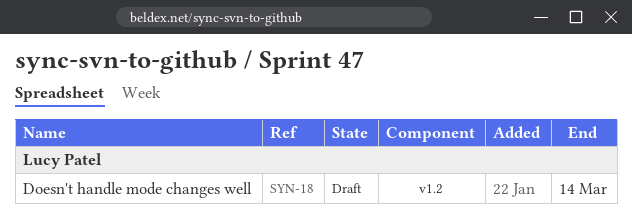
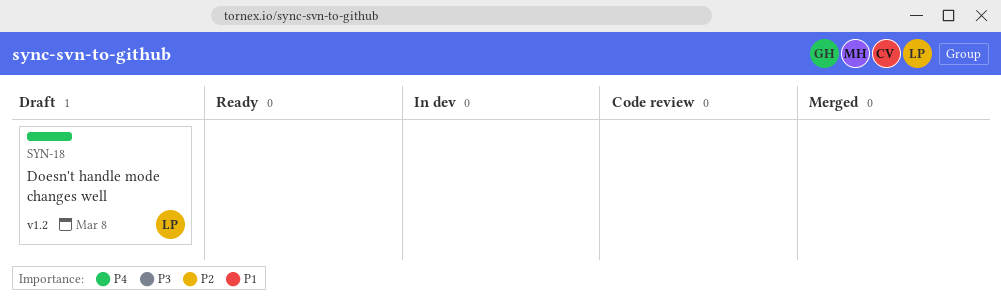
SYN-18, due: Mar 14 -> Mar 8

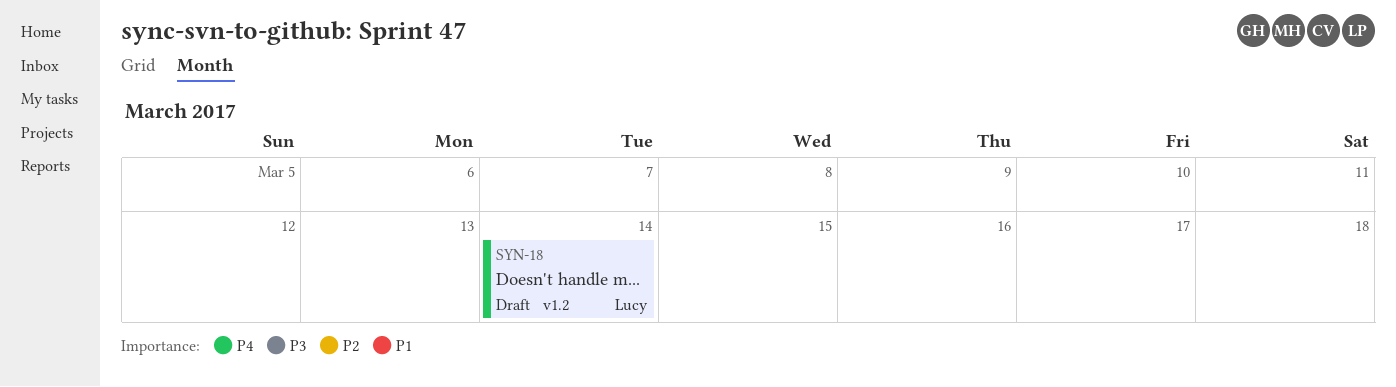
SYN-18, due: Mar 8 -> Mar 14

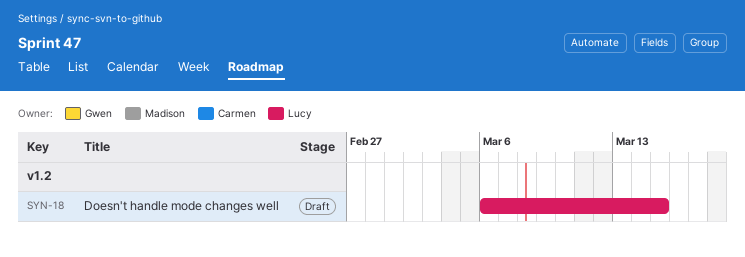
SYN-18, due: Mar 14 -> Mar 15

